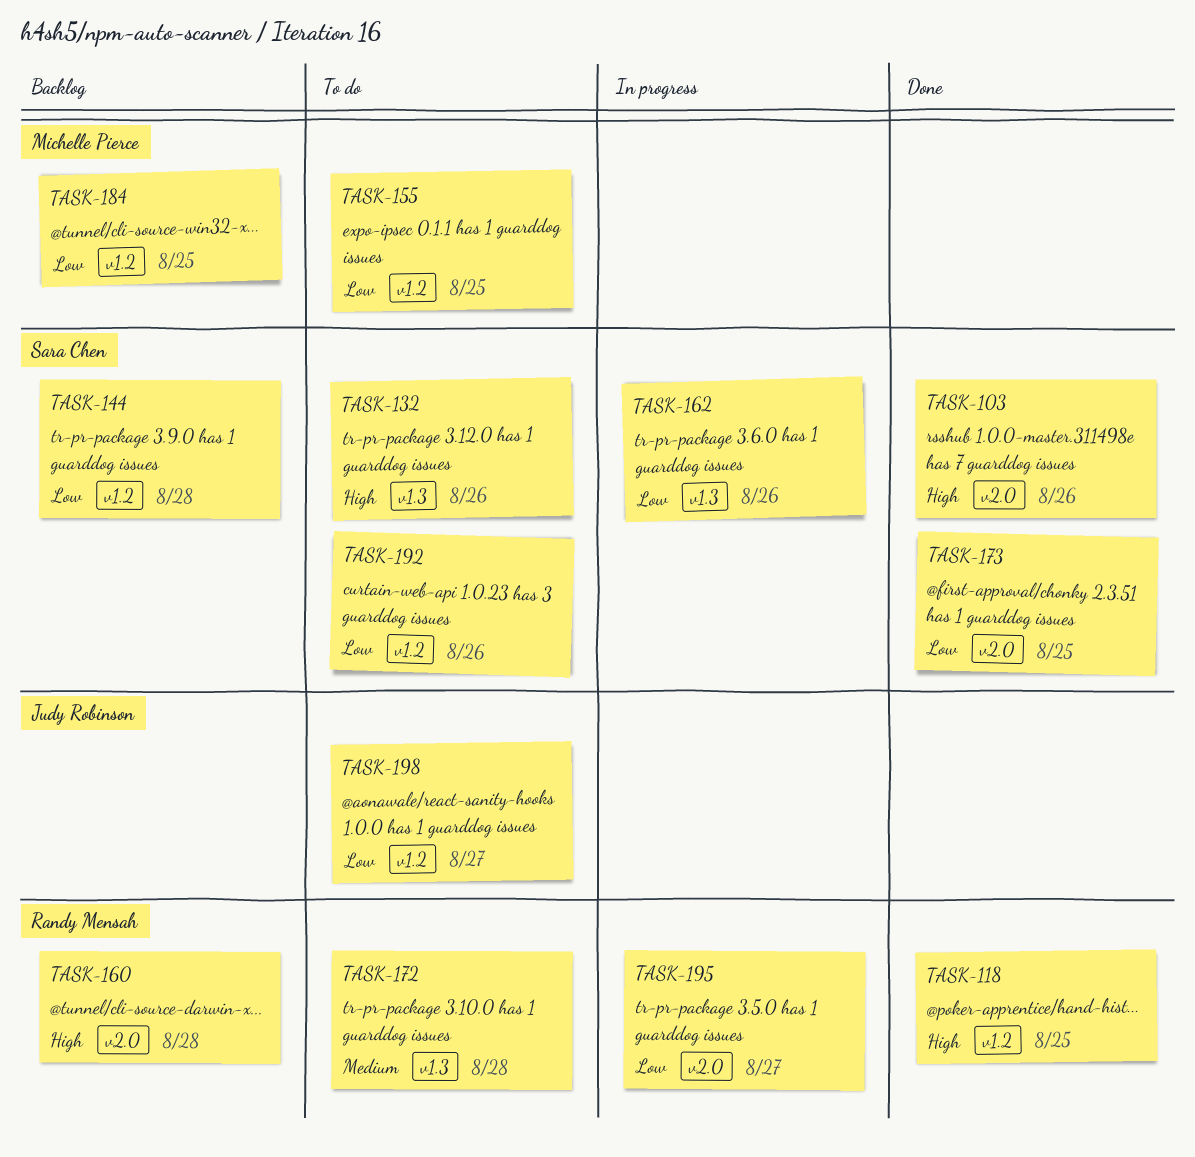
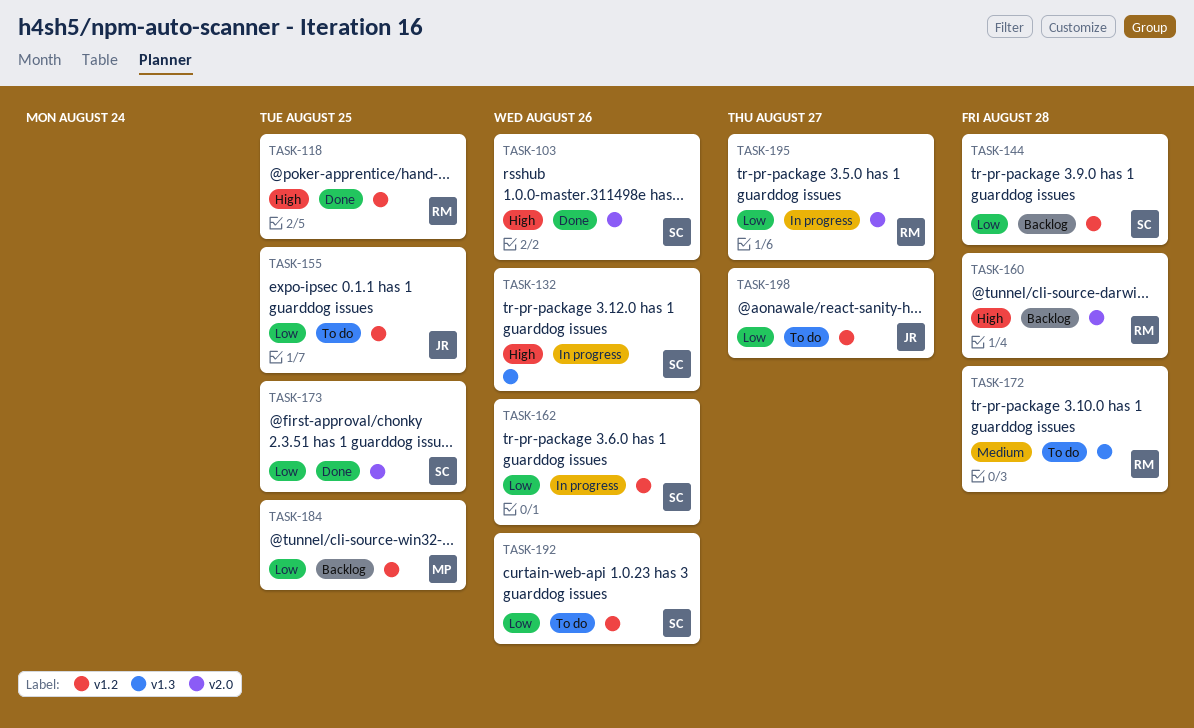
TASK-132, status: To do -> In progress
TASK-155, owner: Michelle Pierce -> Judy Robinson
TASK-162, label: v1.3 -> v1.2

